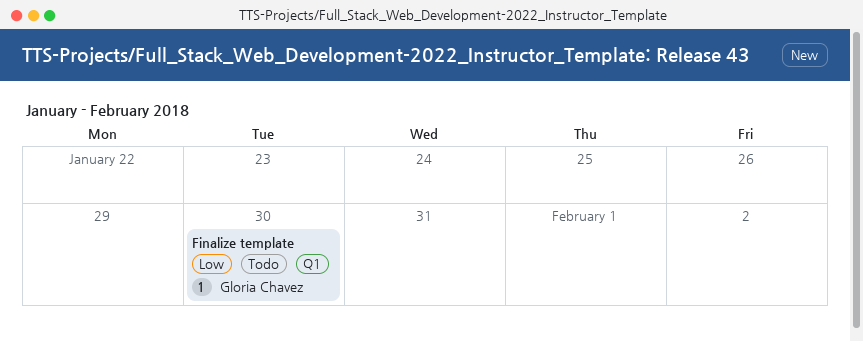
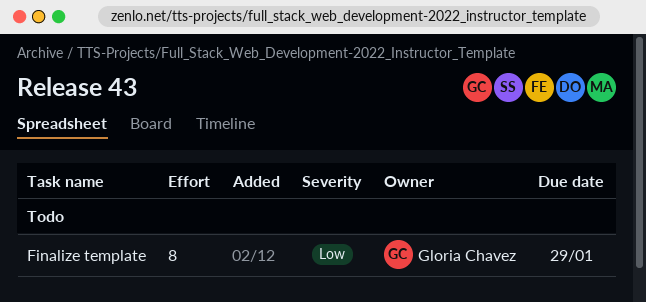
Finalize template, estimate: 1 -> 8
Finalize template, due: Jan 30 -> Jan 29

